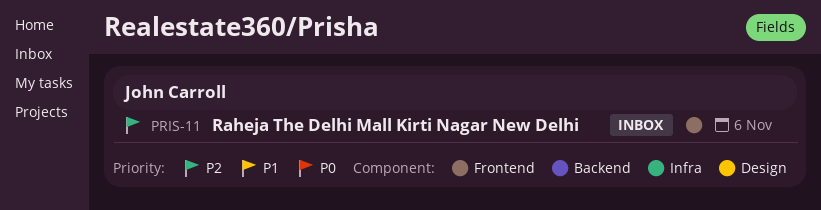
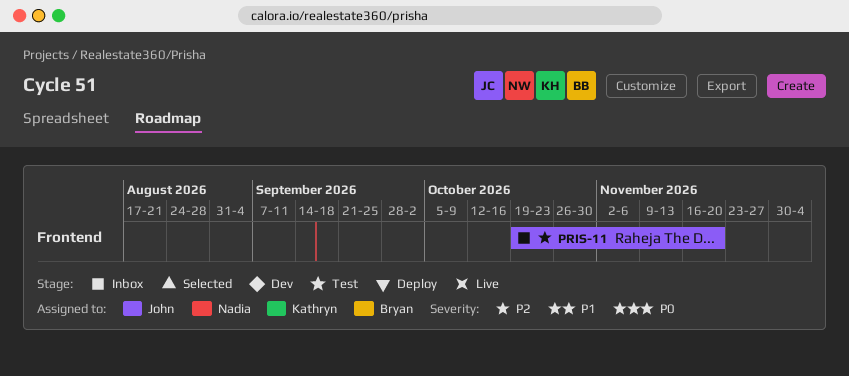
PRIS-11, due: Nov 6 -> Nov 20

